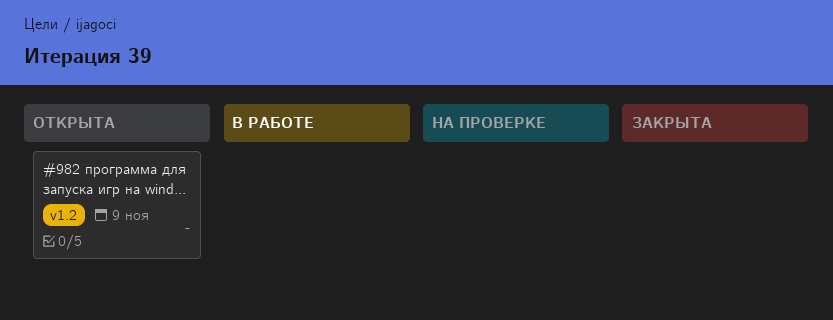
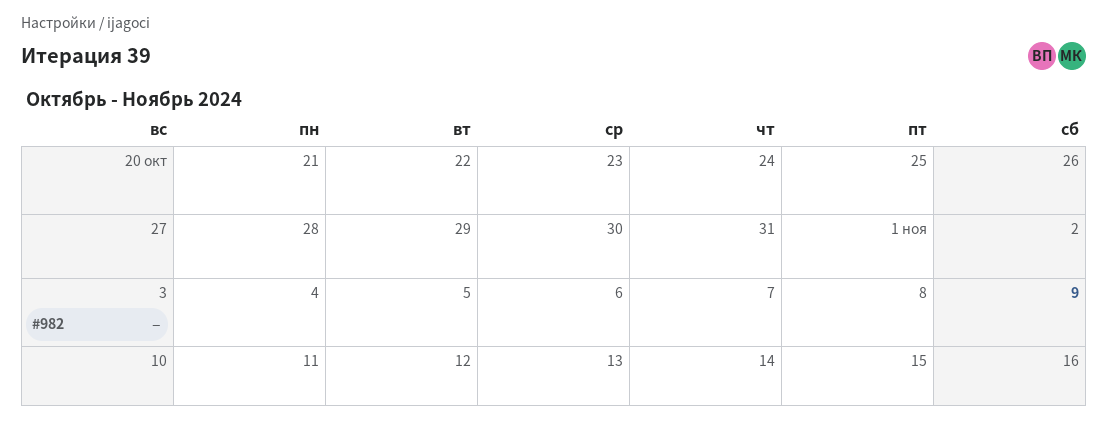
#982, due: Nov 9 -> Nov 3

